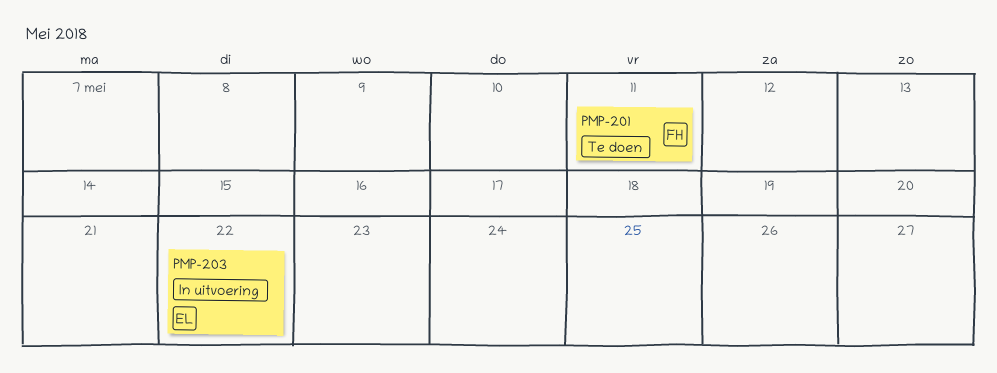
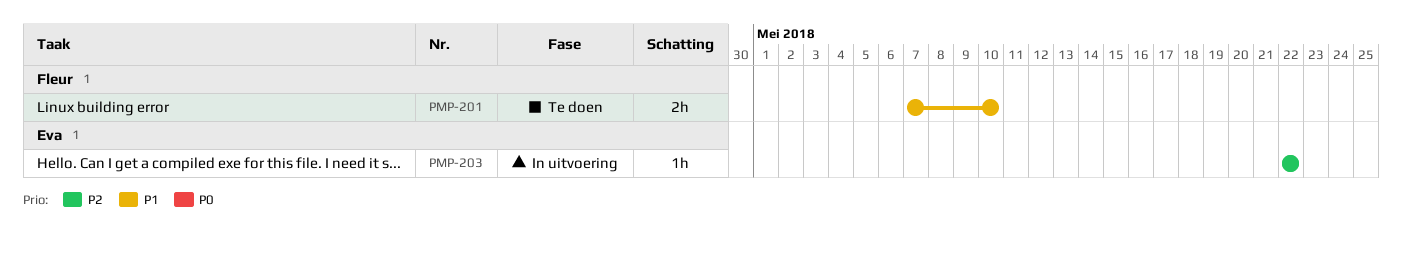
PMP-201, due: May 11 -> May 10

